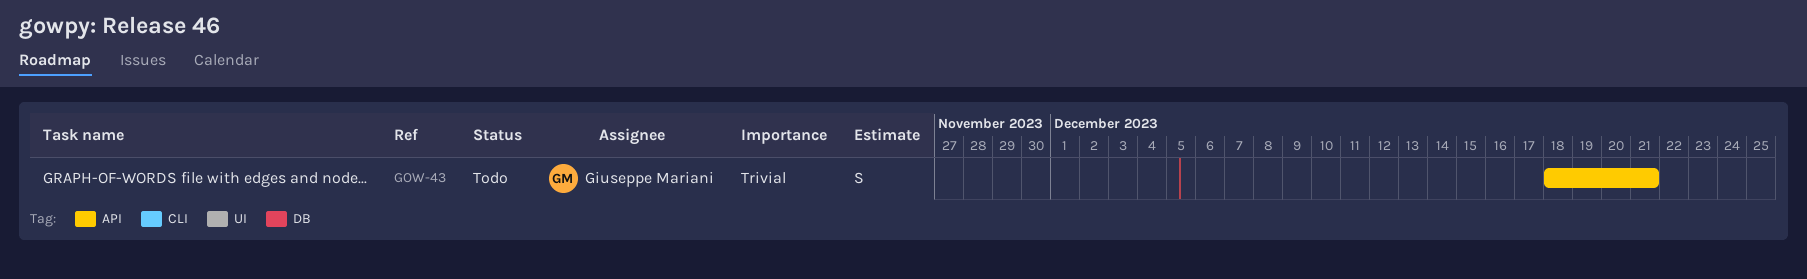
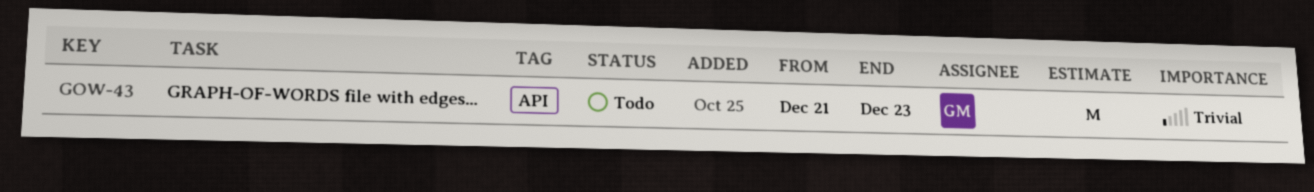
GOW-43, estimate: S -> M
GOW-43, start: Dec 18 -> Dec 21
GOW-43, due: Dec 21 -> Dec 23

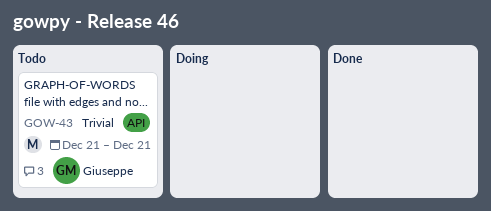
GOW-43, due: Dec 23 -> Dec 21

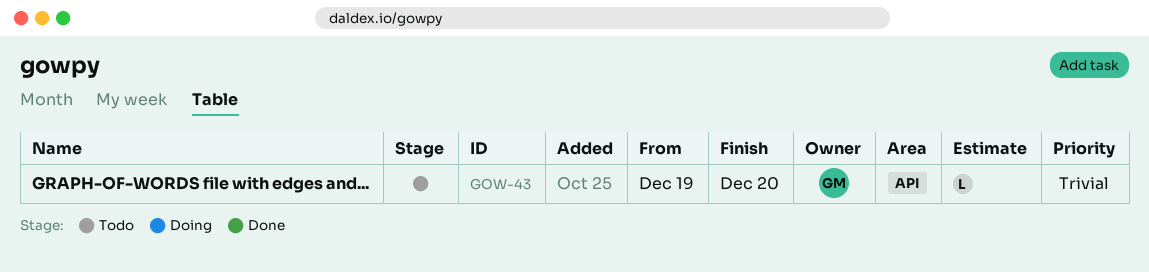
GOW-43, estimate: M -> L
GOW-43, start: Dec 21 -> Dec 19
GOW-43, due: Dec 21 -> Dec 20

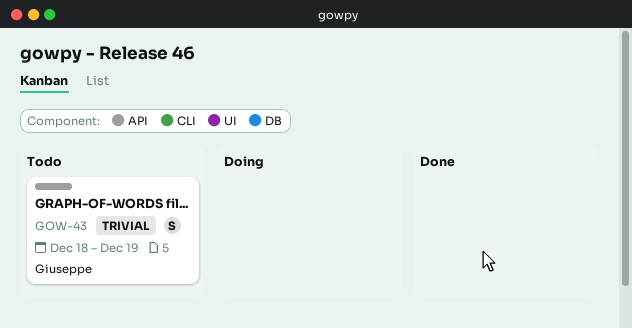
GOW-43, estimate: L -> S
GOW-43, start: Dec 19 -> Dec 18
GOW-43, due: Dec 20 -> Dec 19

